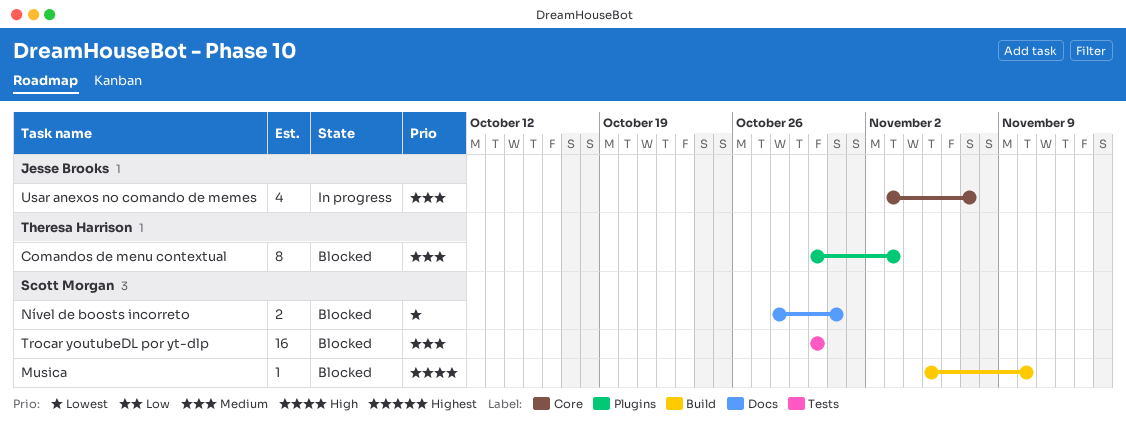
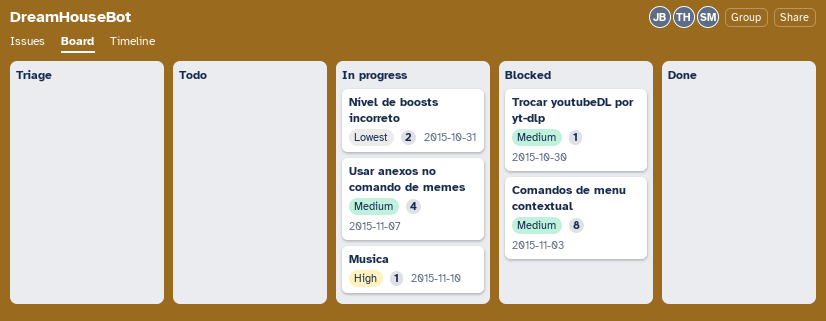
Musica, status: Blocked -> In progress
Nível de boosts incorreto, status: Blocked -> In progress
Trocar youtubeDL por yt-dlp, estimate: 16 -> 1

